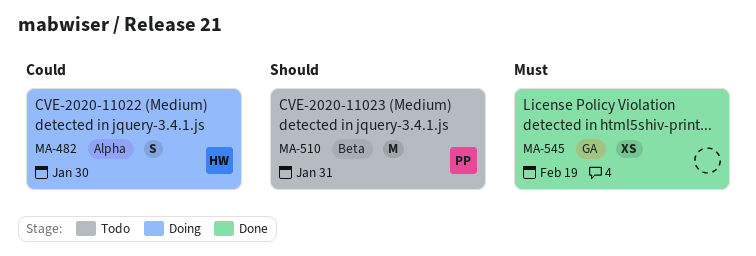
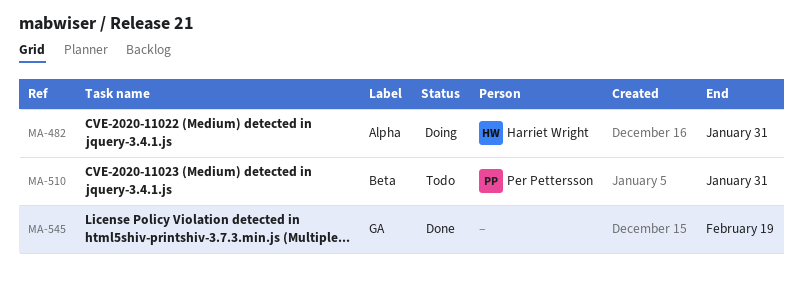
MA-482, due: Jan 30 -> Jan 31

